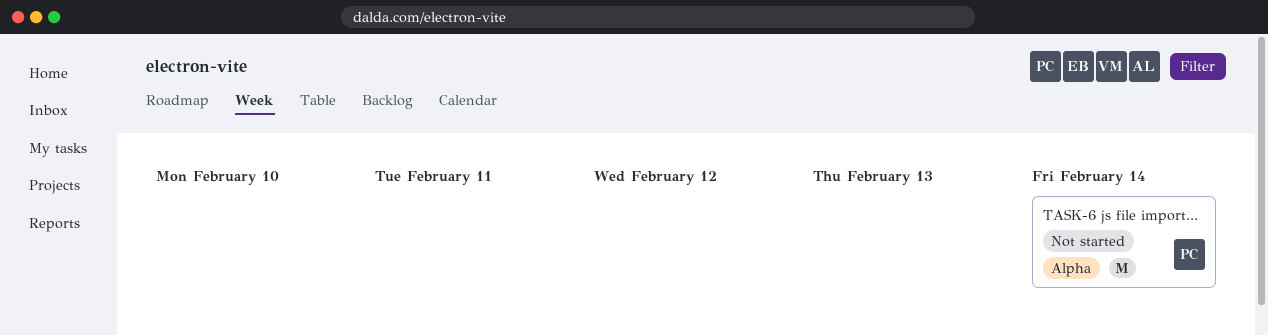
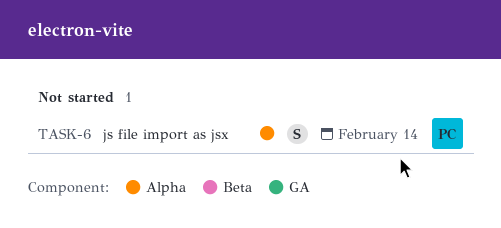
TASK-6, estimate: M -> S

